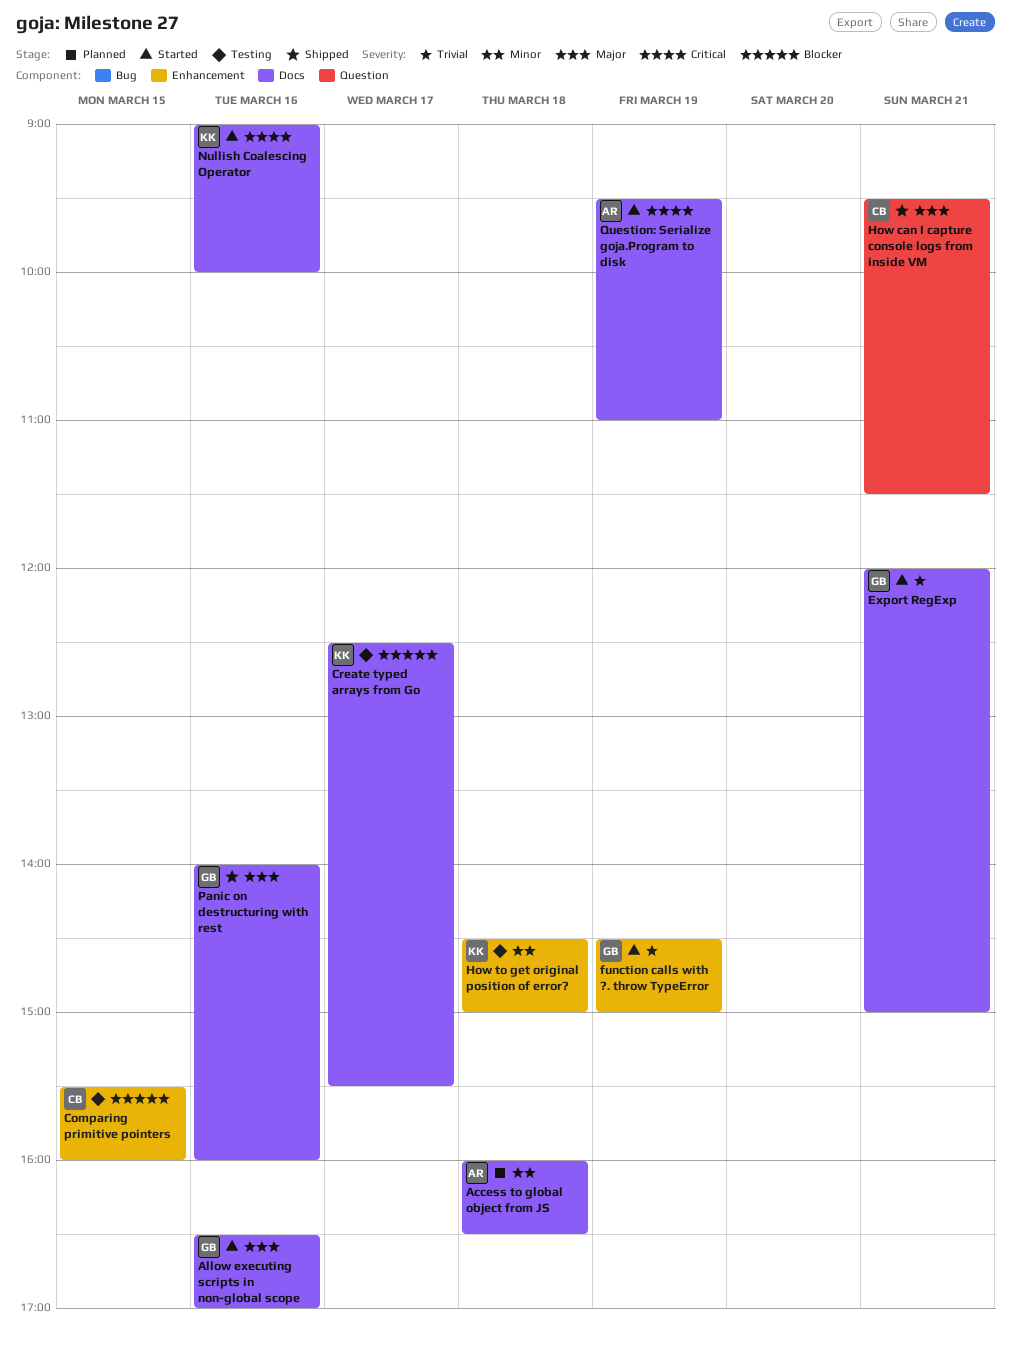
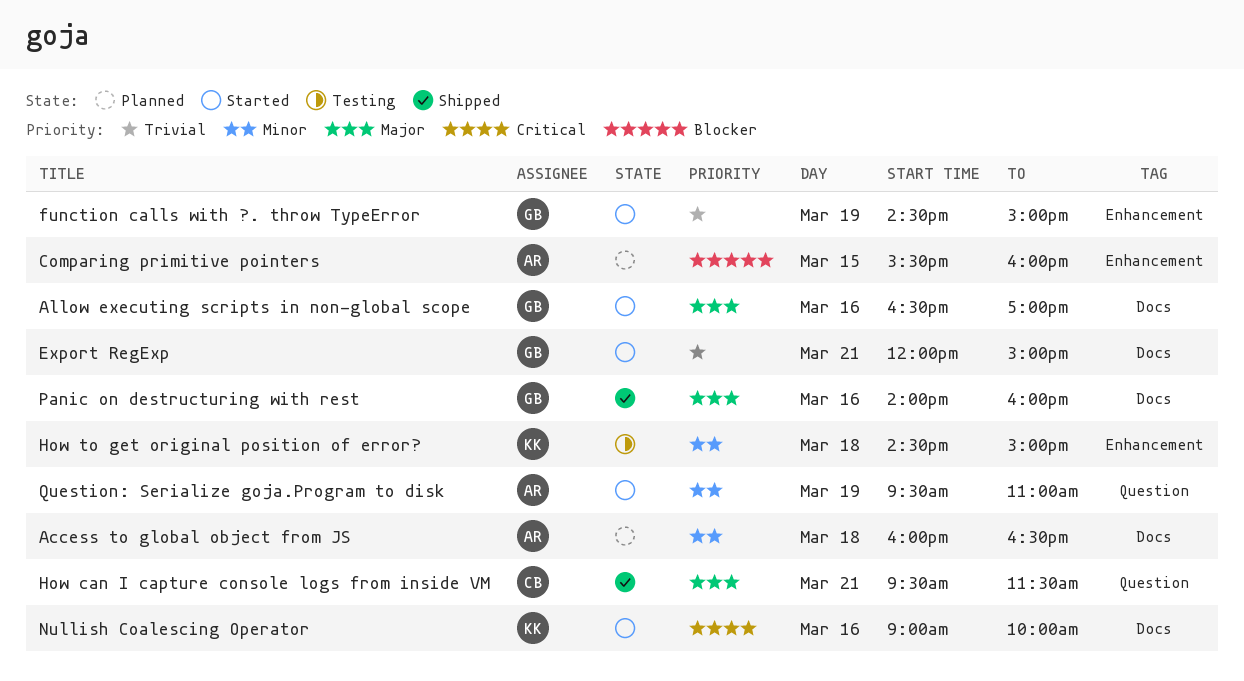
Comparing primitive pointers, status: Testing -> Planned
Comparing primitive pointers, owner: CB -> AR
Create typed arrays from Go: present -> none
Question: Serialize goja.Program to disk, priority: Critical -> Minor
Question: Serialize goja.Program to disk, label: Docs -> Question

